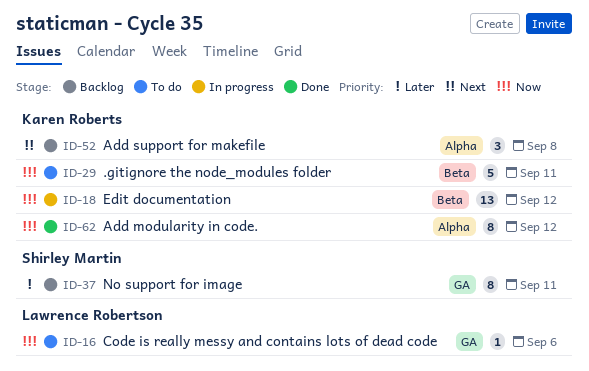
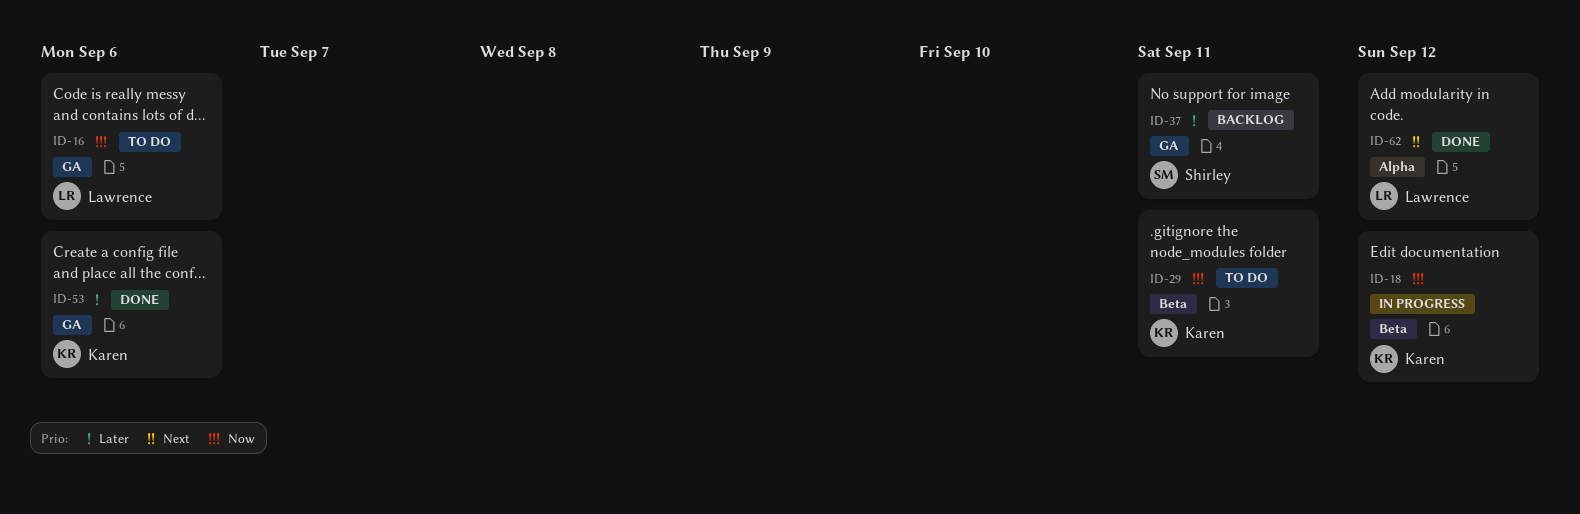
ID-52: present -> none
ID-53: none -> present
ID-62, owner: Karen Roberts -> Lawrence Robertson
ID-62, priority: Now -> Next

